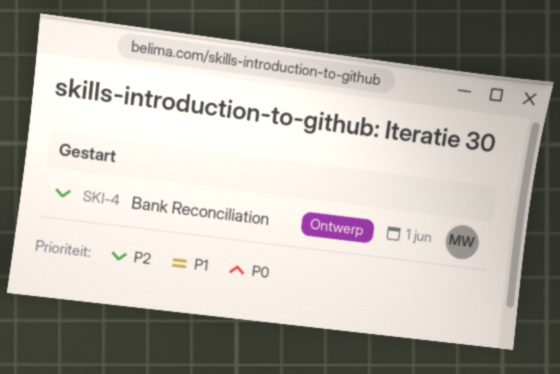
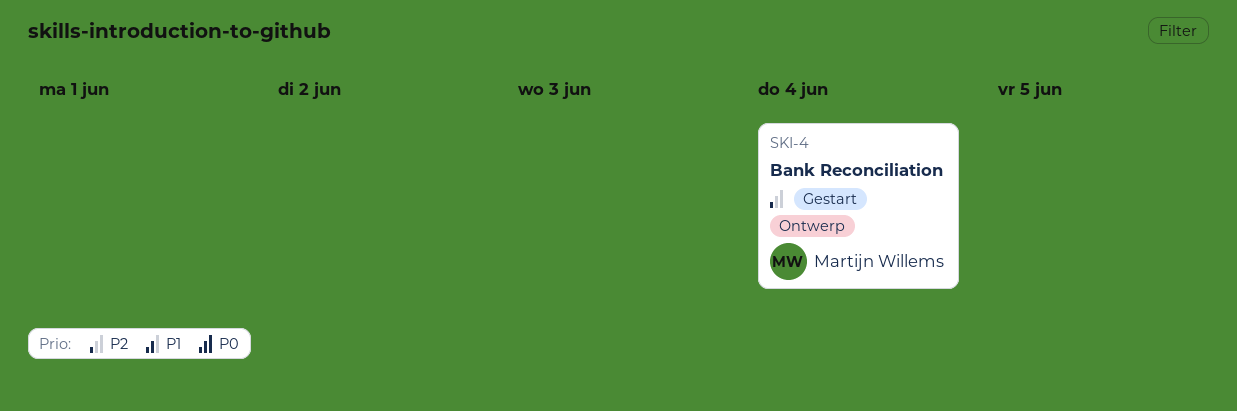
SKI-4, due: Jun 1 -> Jun 4

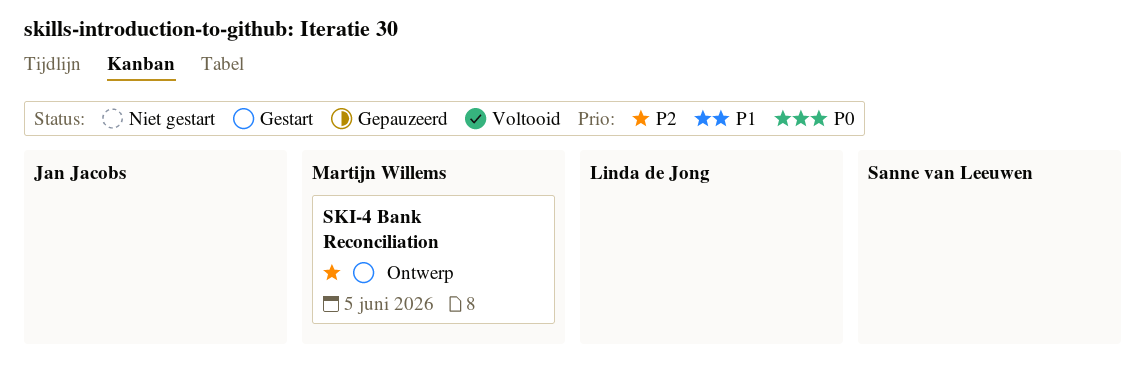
SKI-4, due: Jun 4 -> Jun 5

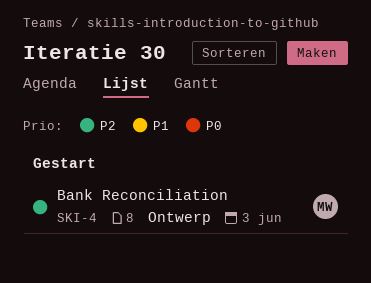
SKI-4, due: Jun 5 -> Jun 3

